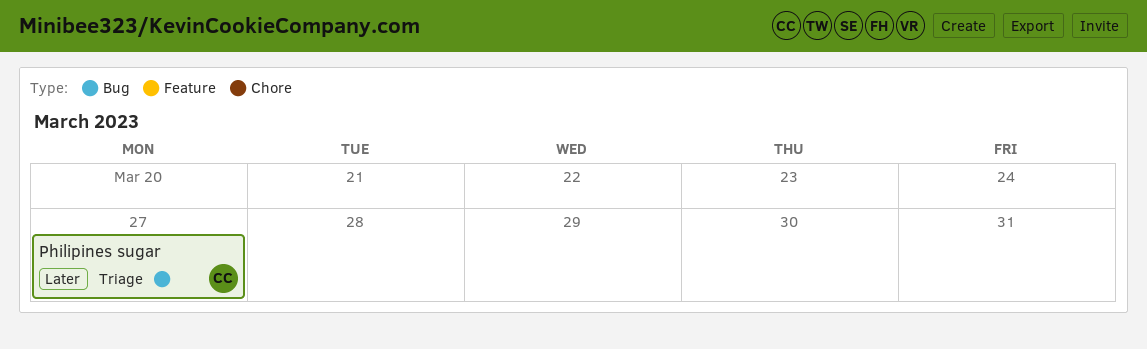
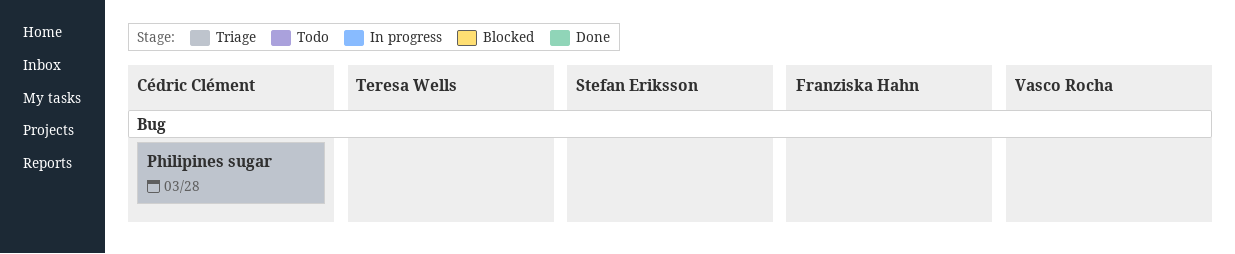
Philipines sugar, due: Mar 27 -> Mar 28

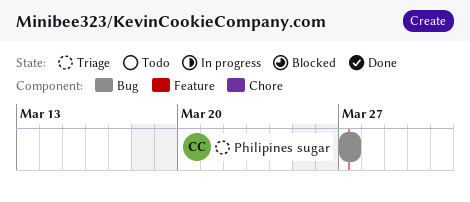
Philipines sugar, due: Mar 28 -> Mar 27

